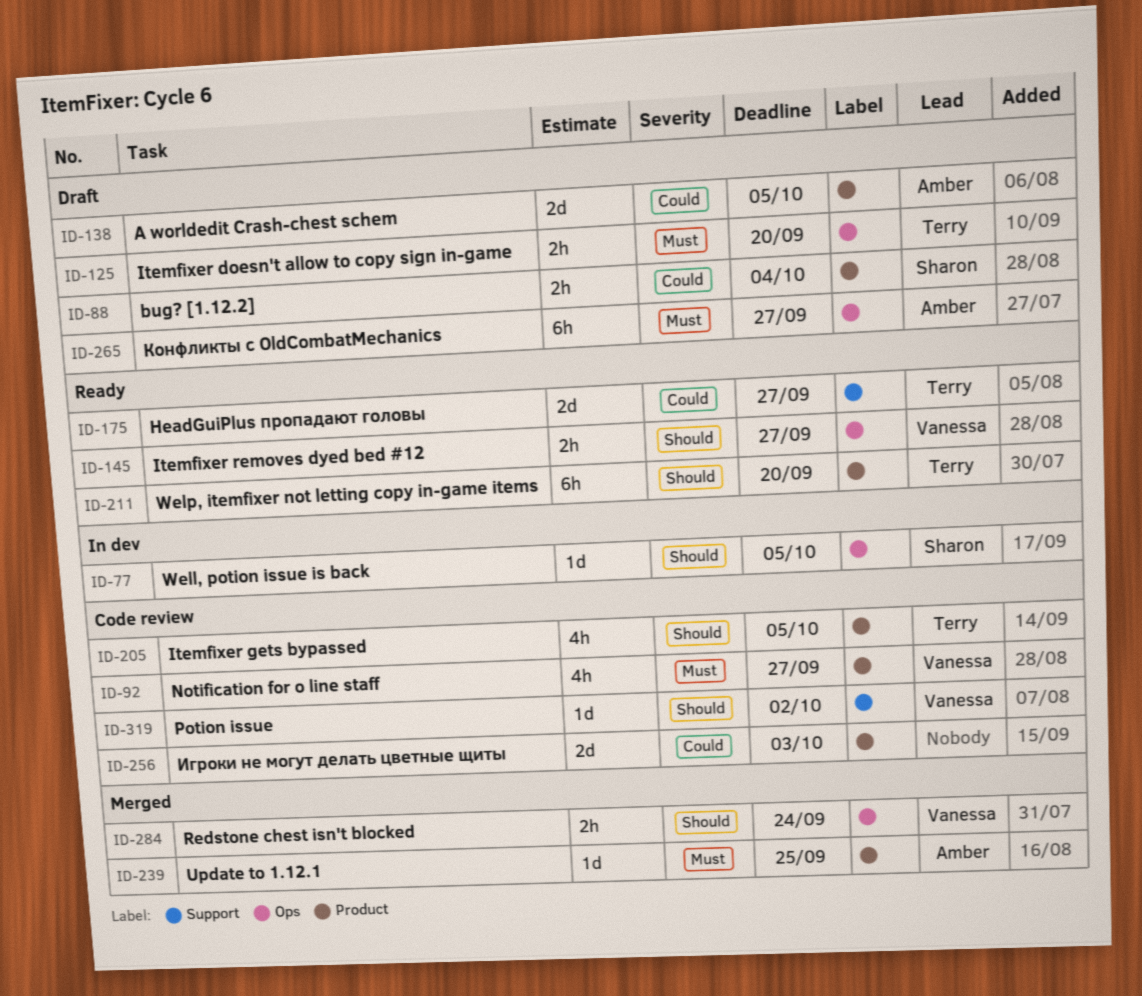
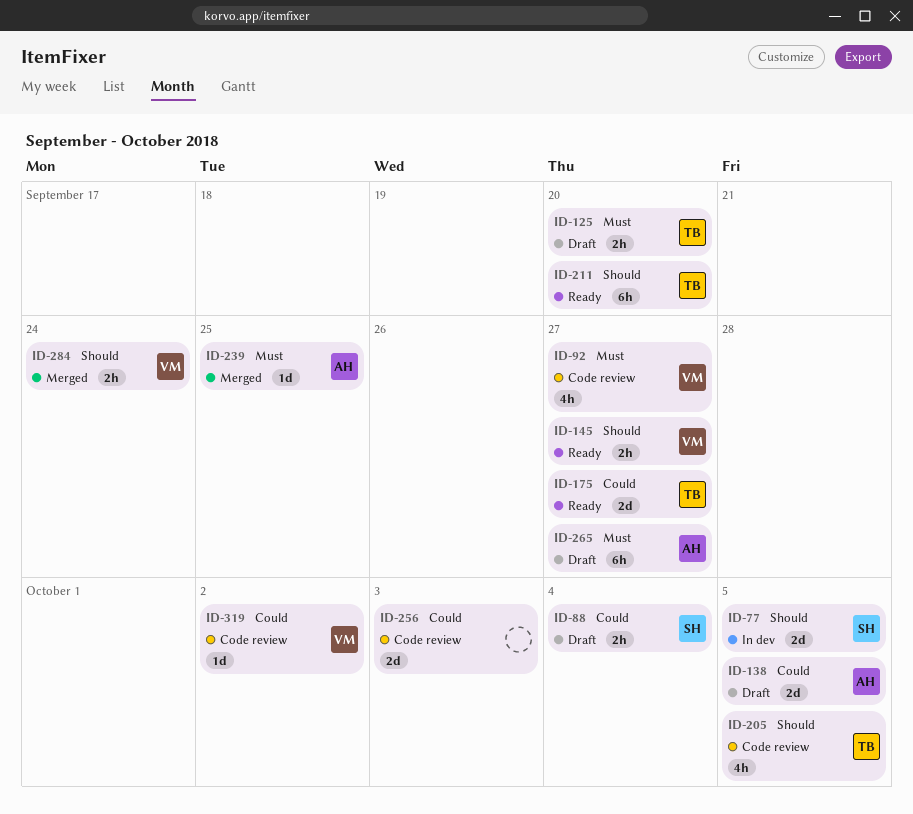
ID-77, estimate: 1d -> 2d
ID-319, priority: Should -> Could

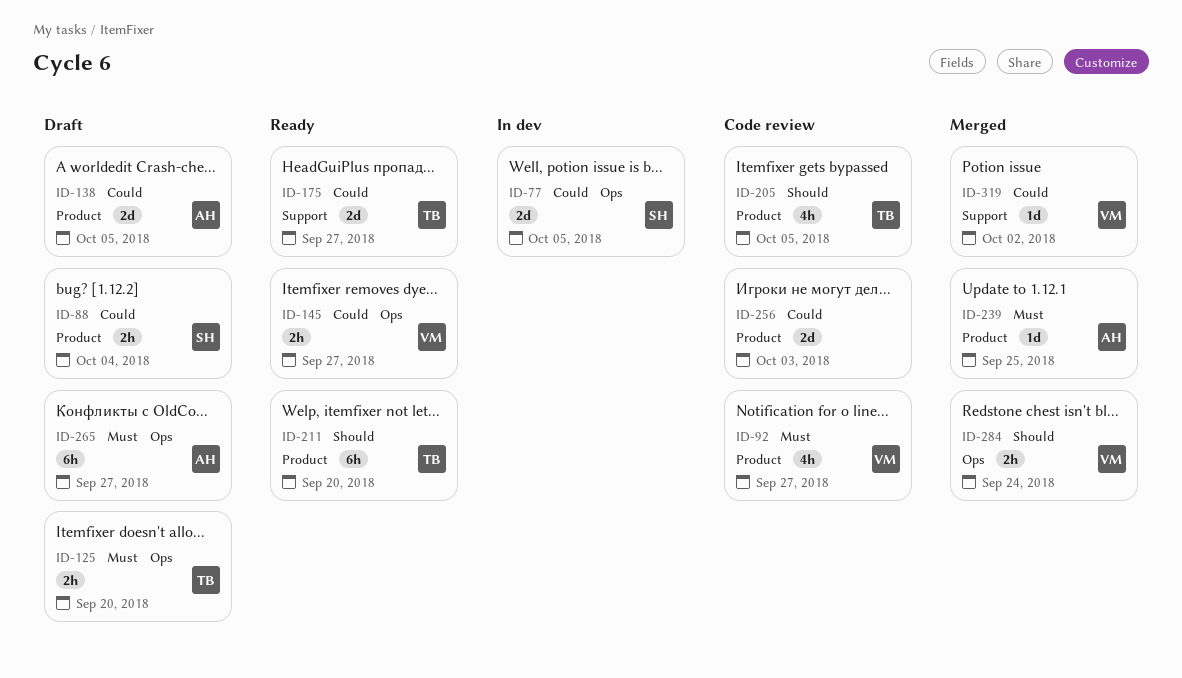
ID-77, priority: Should -> Could
ID-145, priority: Should -> Could
ID-319, status: Code review -> Merged

